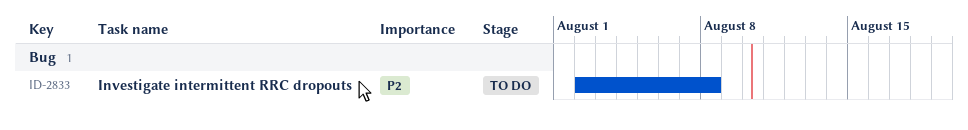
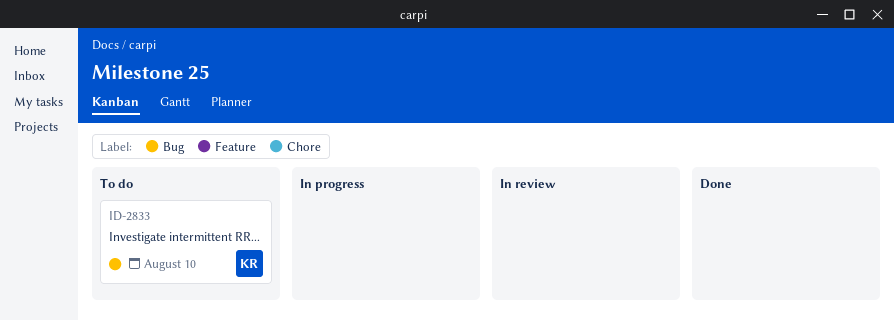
ID-2833, due: Aug 8 -> Aug 10

